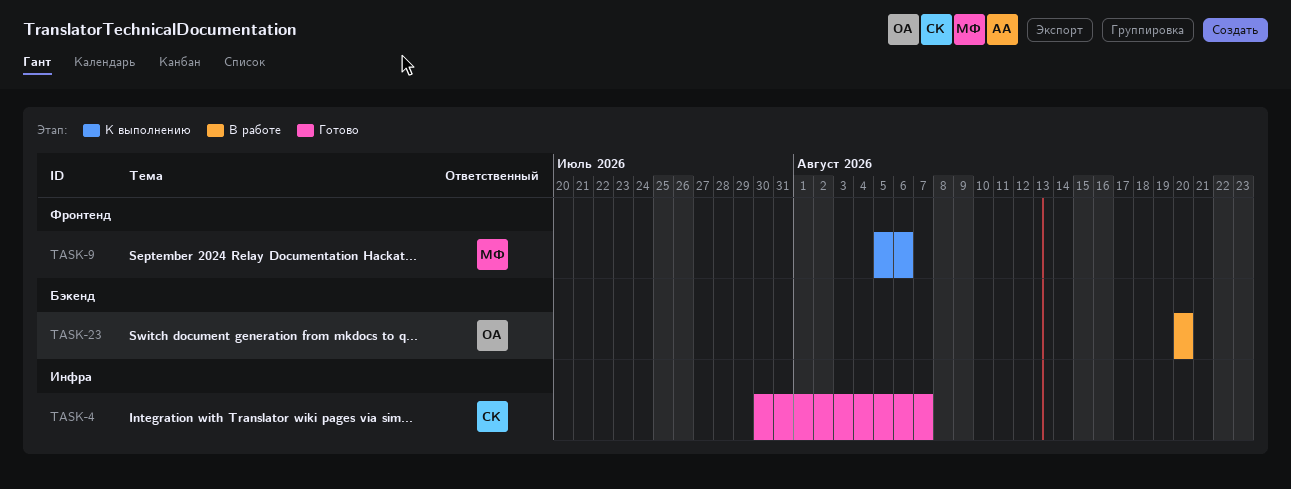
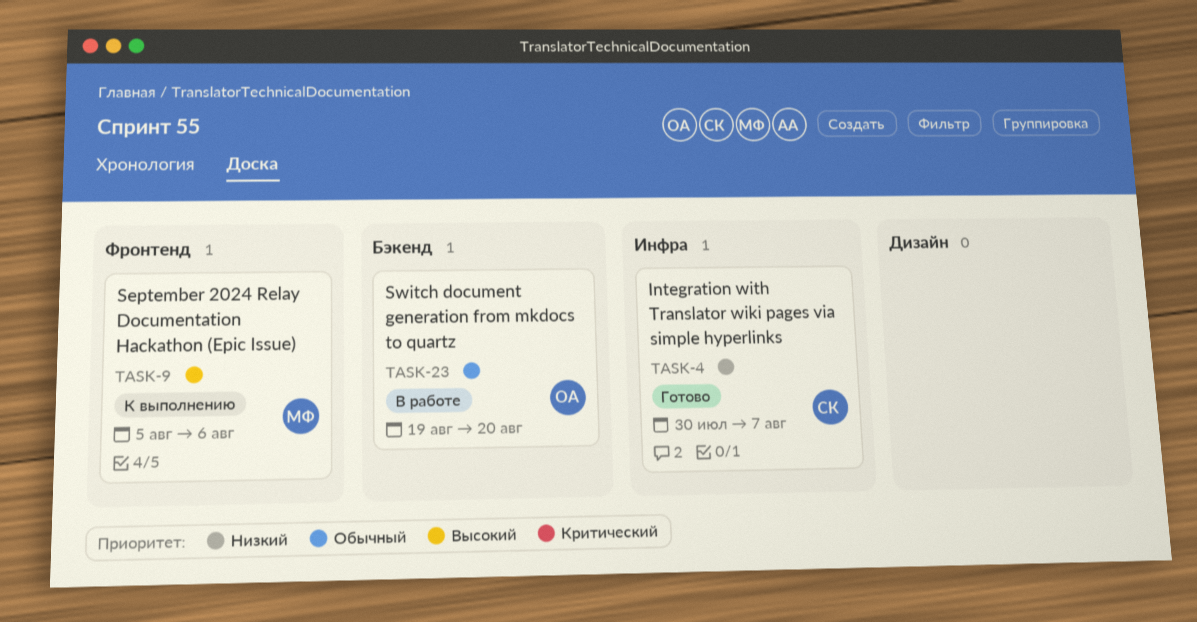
TASK-23, start: Aug 20 -> Aug 19

